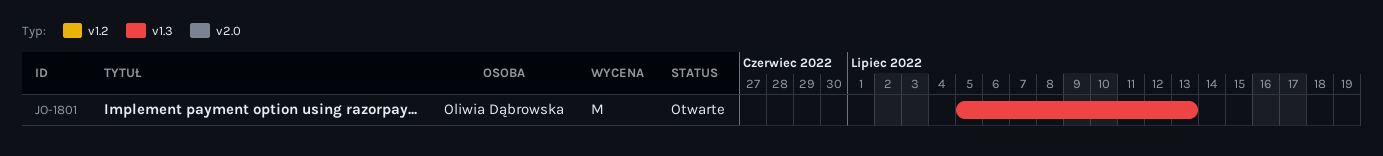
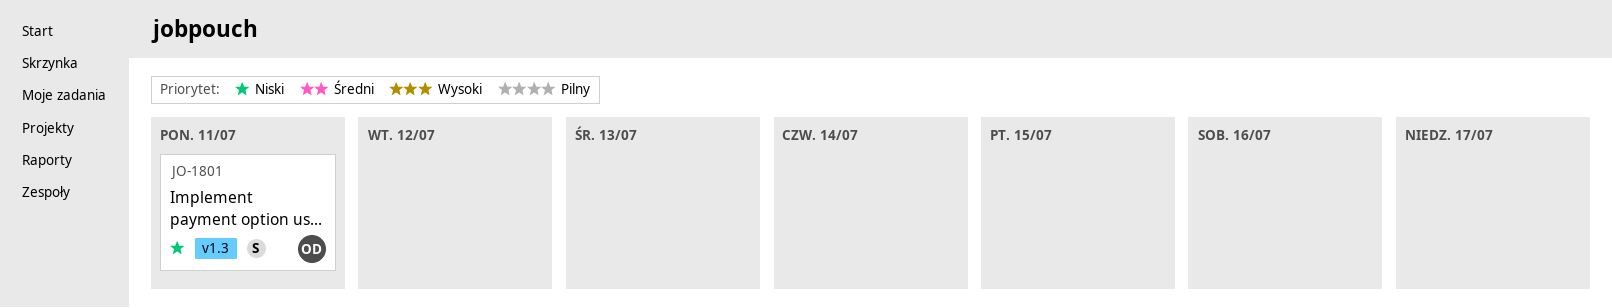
JO-1801, estimate: M -> S
JO-1801, due: Jul 13 -> Jul 11

